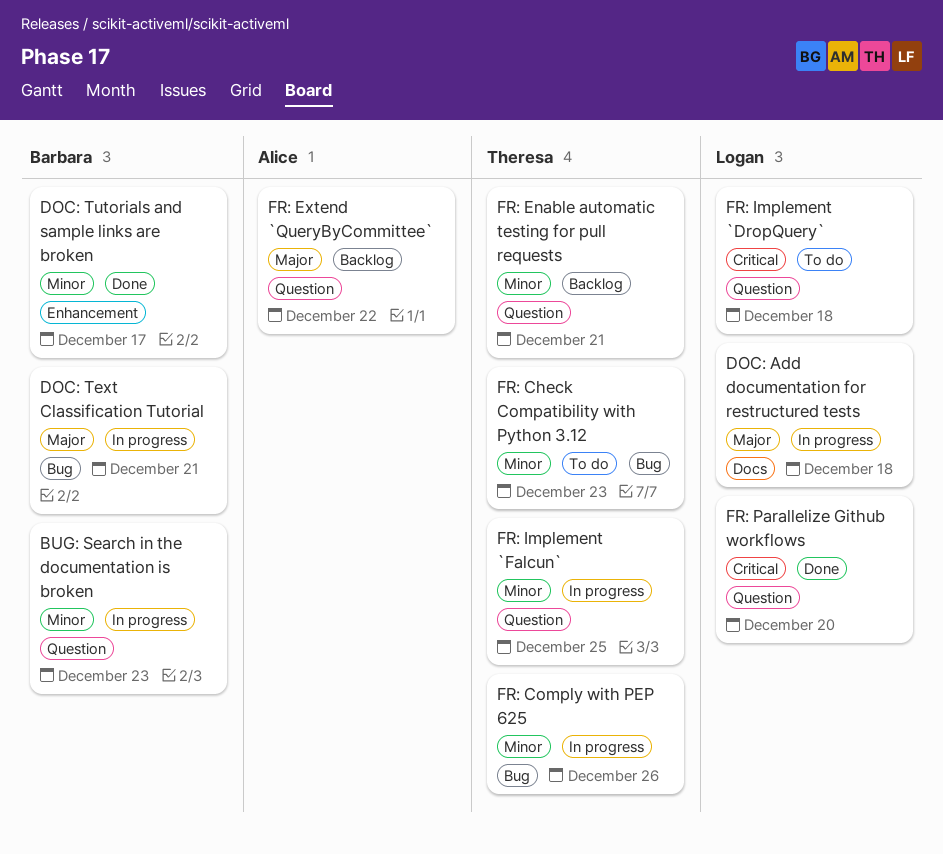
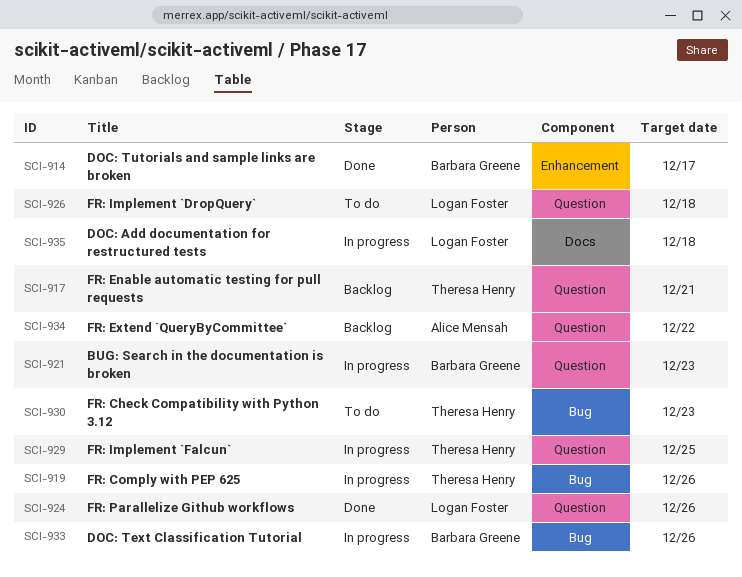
DOC: Text Classification Tutorial, due: Dec 21 -> Dec 26
FR: Parallelize Github workflows, due: Dec 20 -> Dec 26

